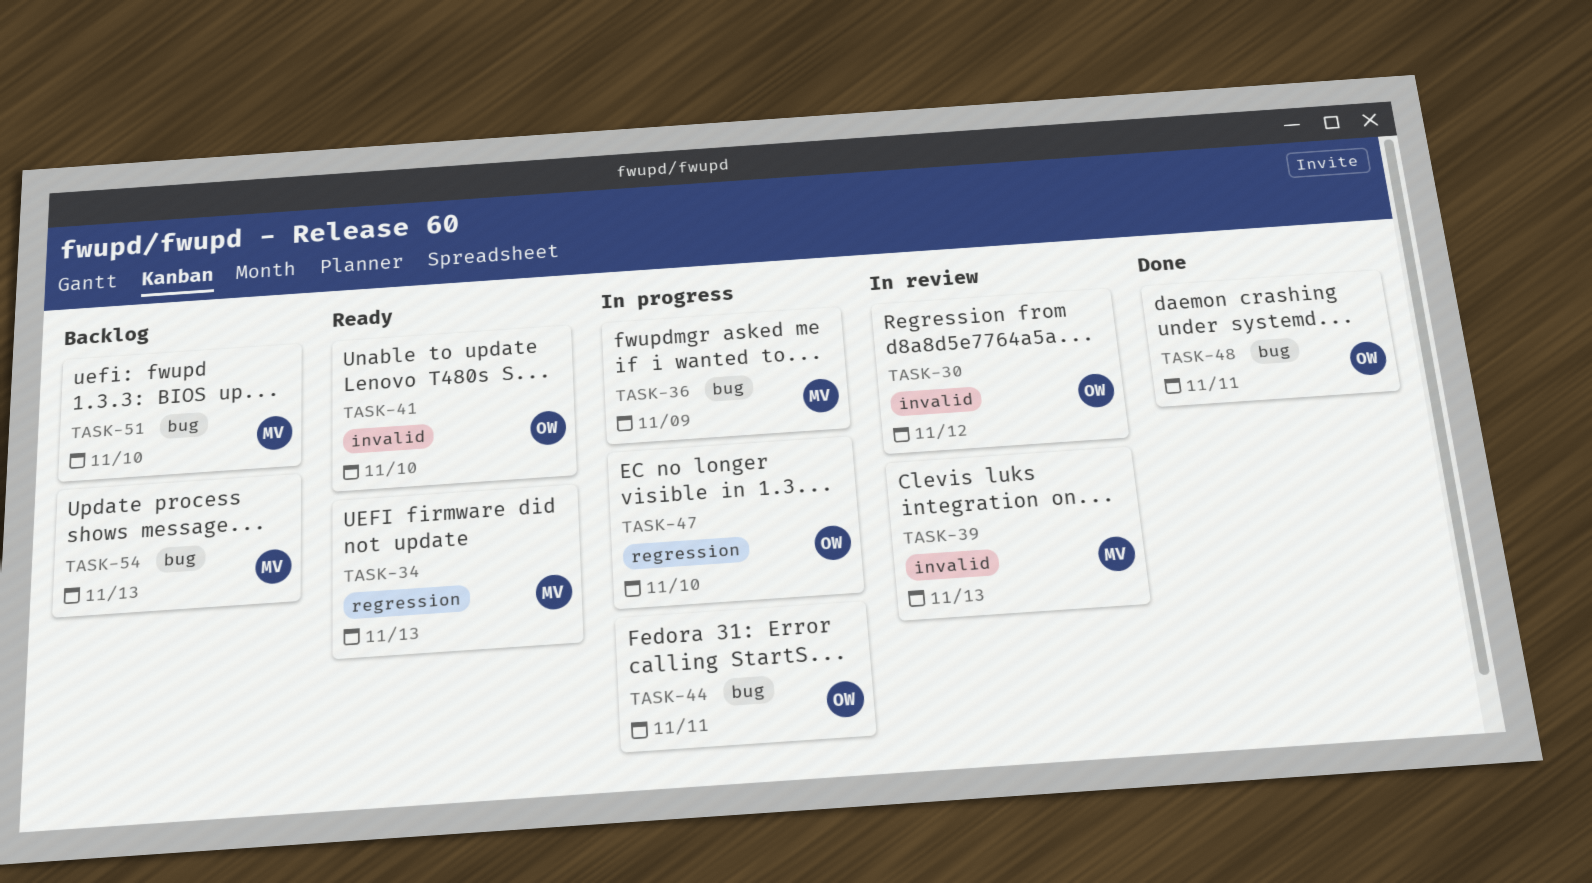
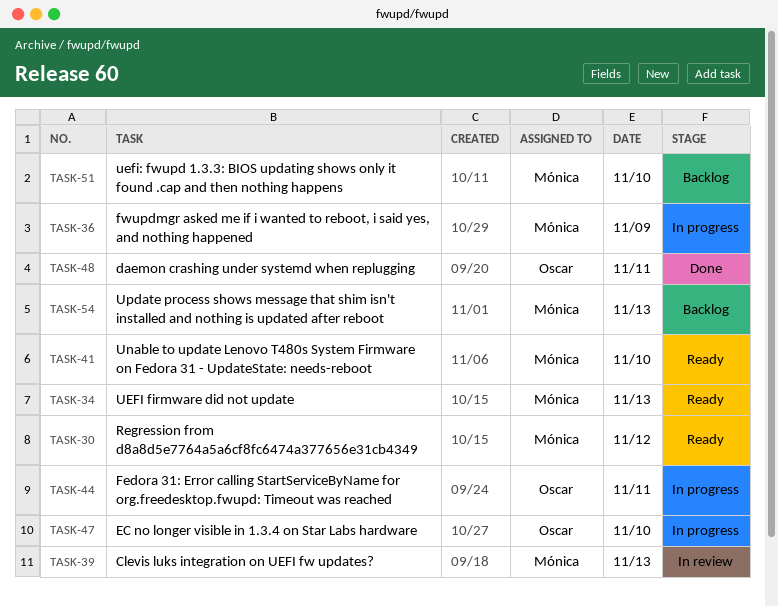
TASK-30, status: In review -> Ready
TASK-30, owner: Oscar -> Mónica
TASK-41, owner: Oscar -> Mónica

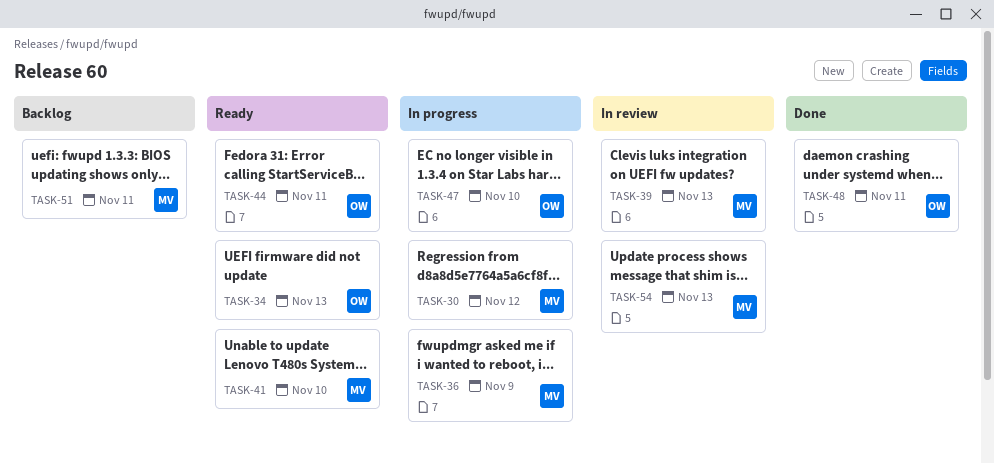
TASK-30, status: Ready -> In progress
TASK-34, owner: Mónica -> Oscar
TASK-44, status: In progress -> Ready
TASK-51, day: Nov 10 -> Nov 11
TASK-54, status: Backlog -> In review

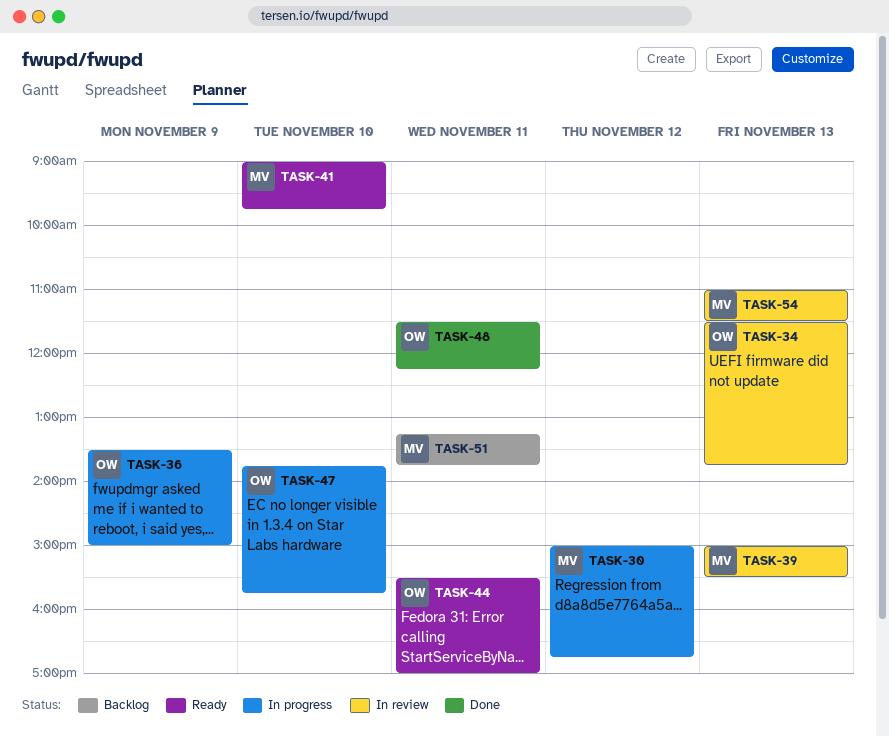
TASK-34, status: Ready -> In review
TASK-36, owner: MV -> OW

